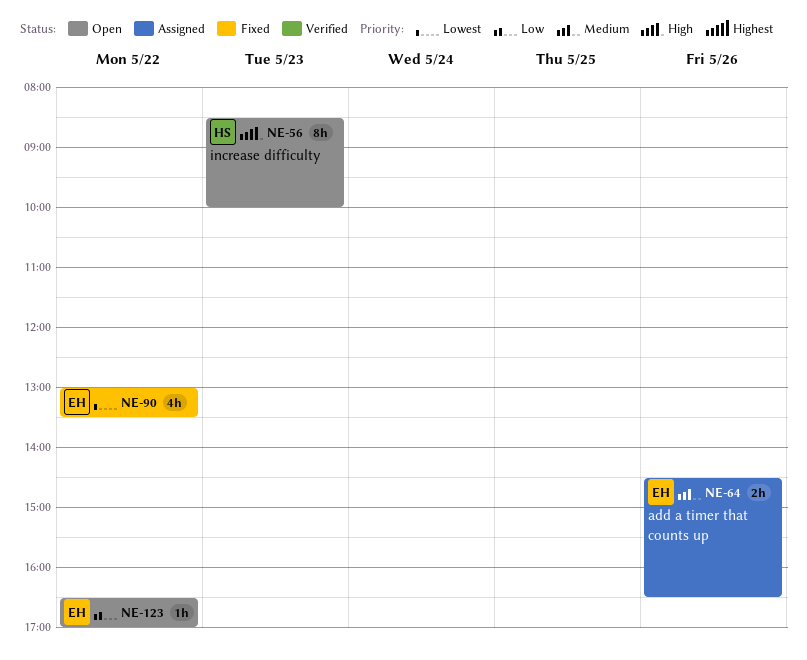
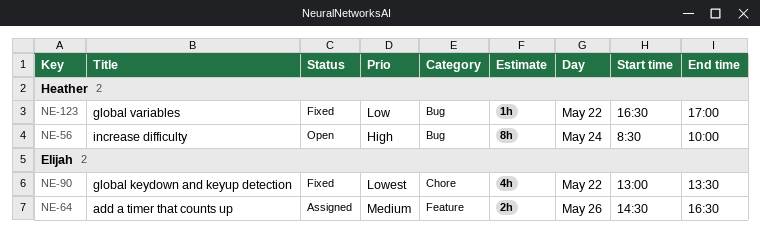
NE-56, day: May 23 -> May 24
NE-123, status: Open -> Fixed
NE-123, owner: Elijah -> Heather

